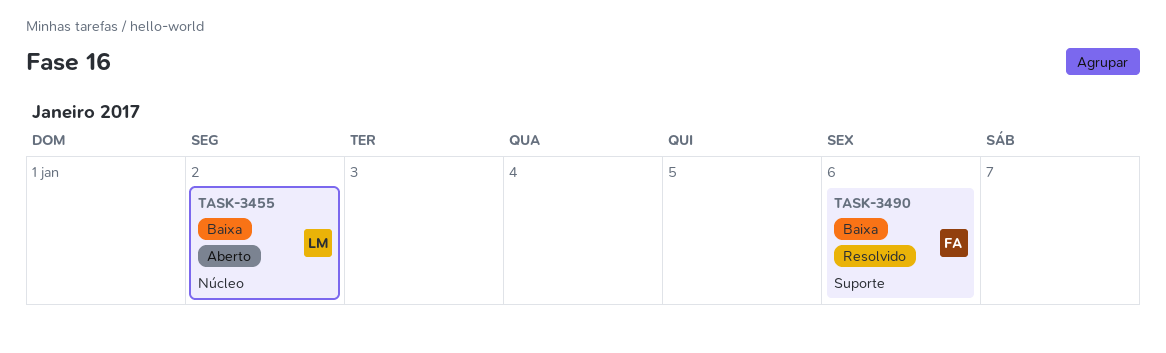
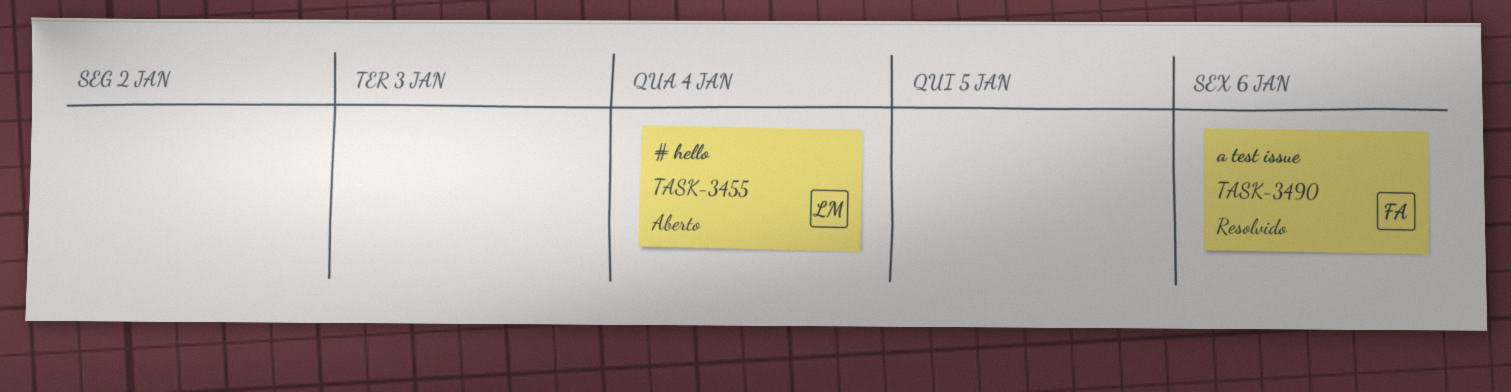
TASK-3455, due: Jan 2 -> Jan 4

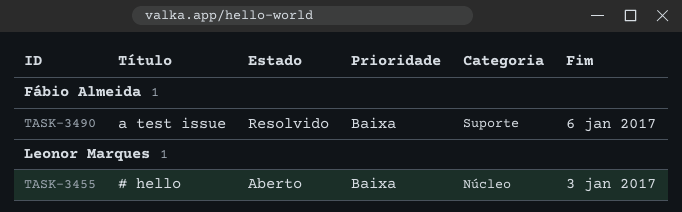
TASK-3455, due: Jan 4 -> Jan 3

